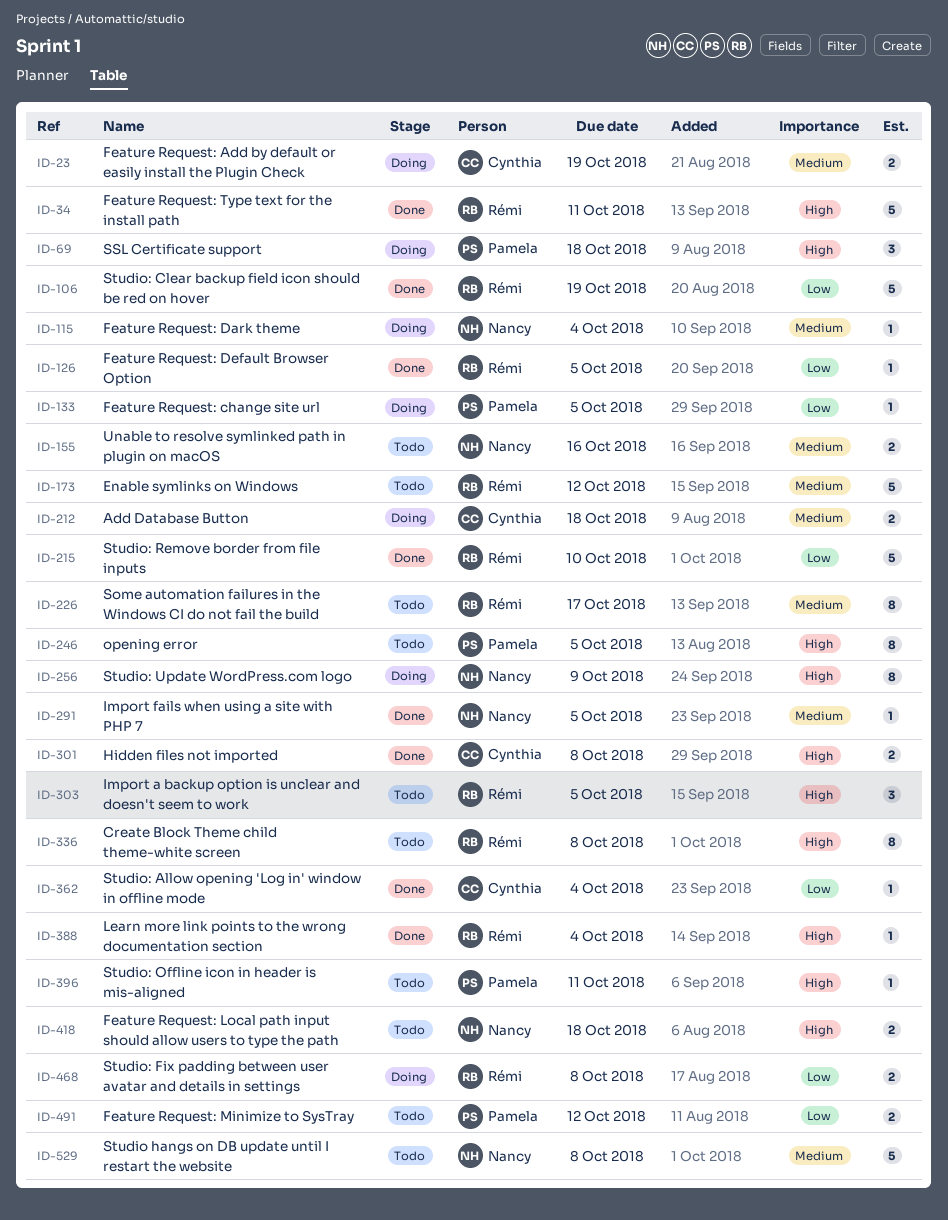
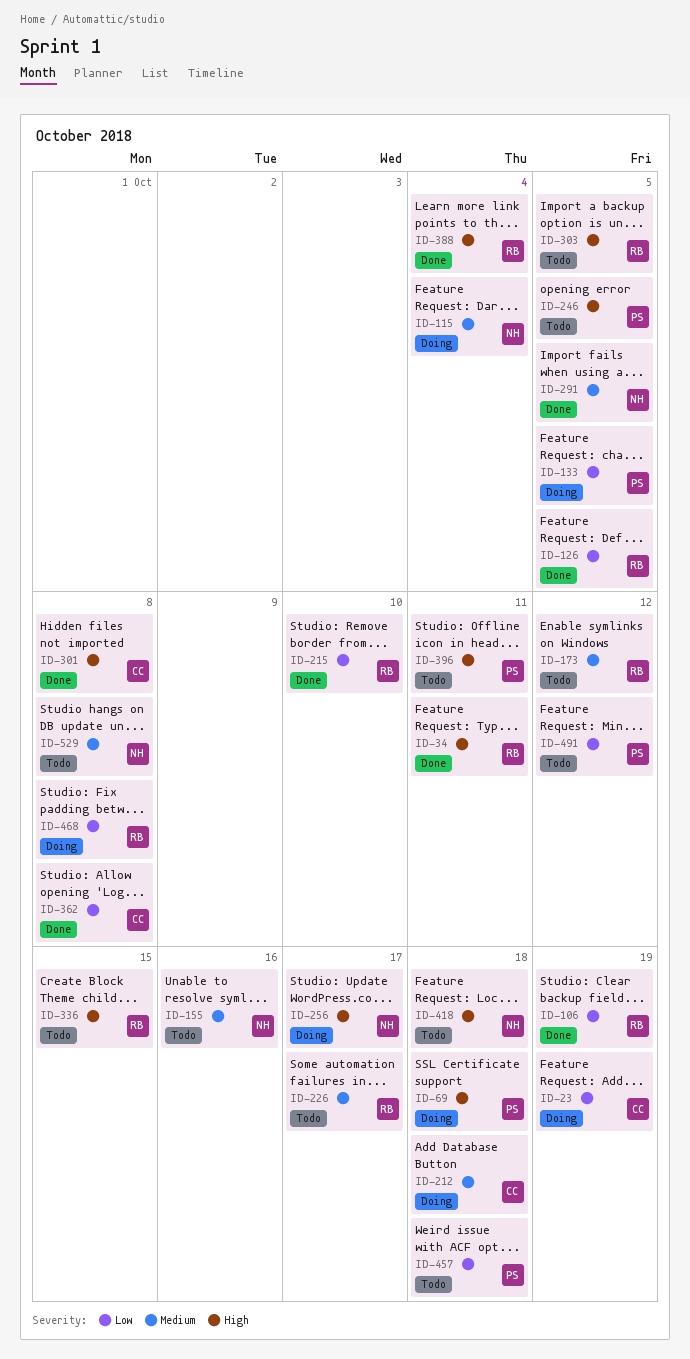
ID-23, priority: Medium -> Low
ID-256, due: Oct 9 -> Oct 17
ID-336, due: Oct 8 -> Oct 15
ID-362, due: Oct 4 -> Oct 8
ID-457: none -> present

